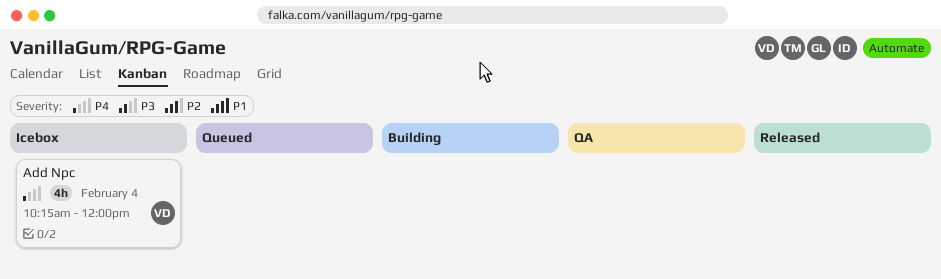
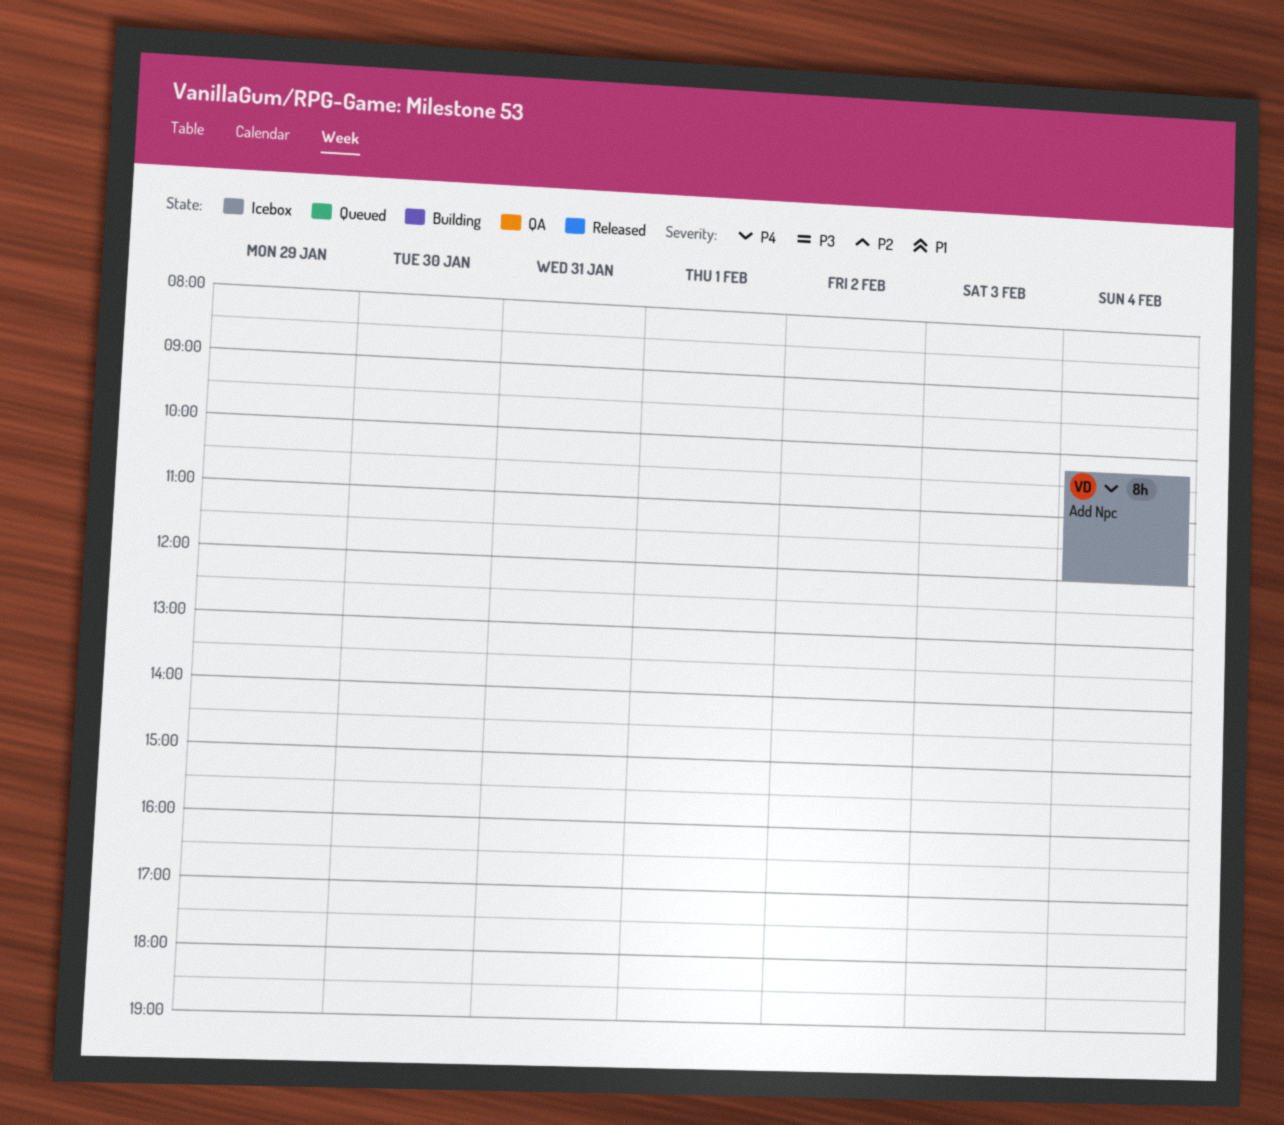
Add Npc, estimate: 4h -> 8h

